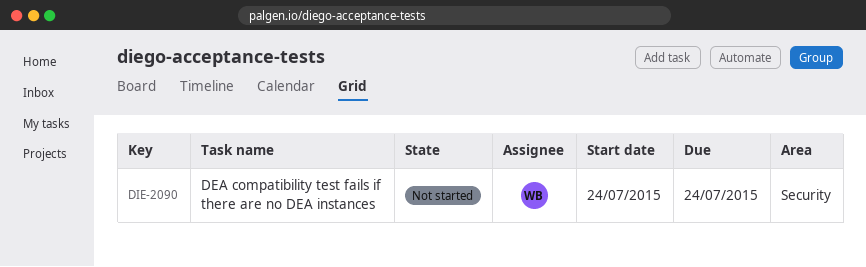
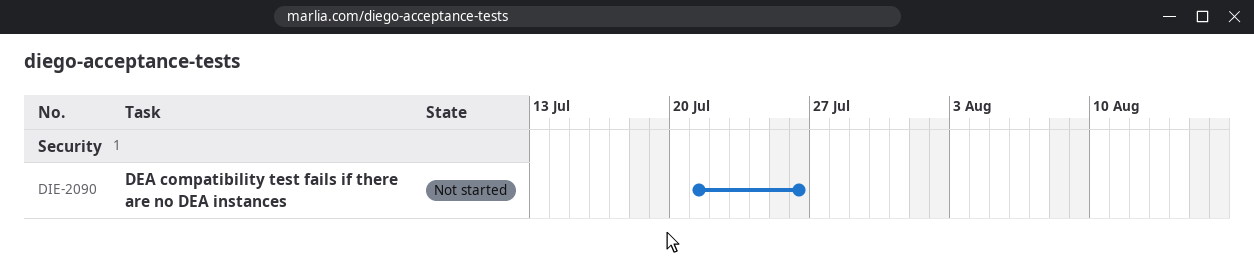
DIE-2090, start: Jul 24 -> Jul 21
DIE-2090, due: Jul 24 -> Jul 26

